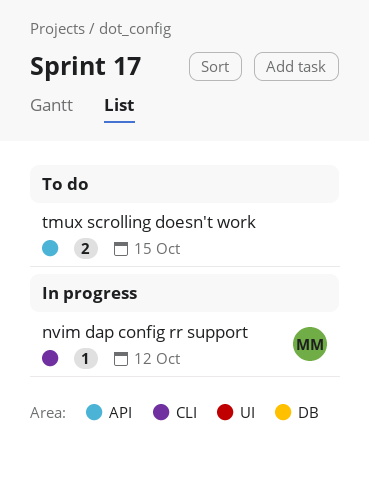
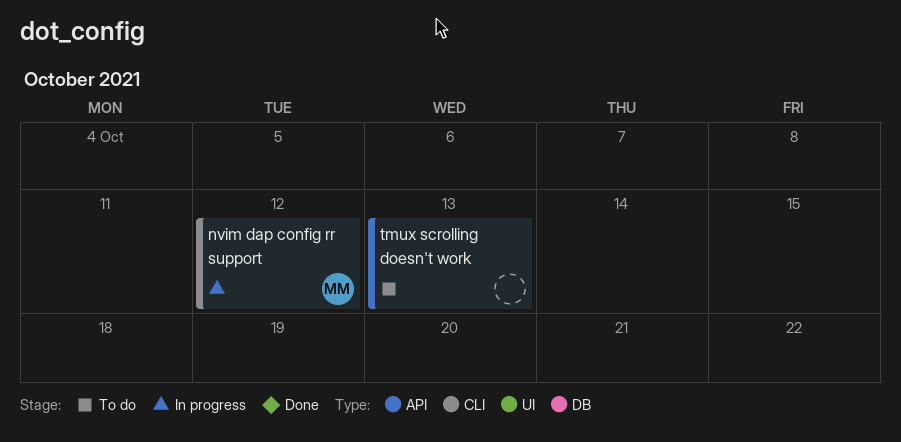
tmux scrolling doesn't work, due: Oct 15 -> Oct 13

